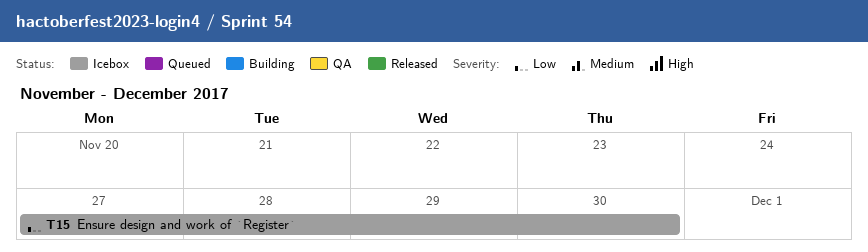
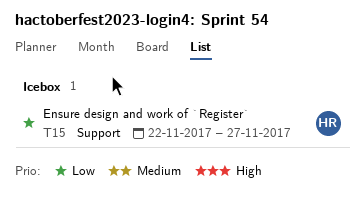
T15, start: Nov 27 -> Nov 22
T15, due: Nov 30 -> Nov 27

